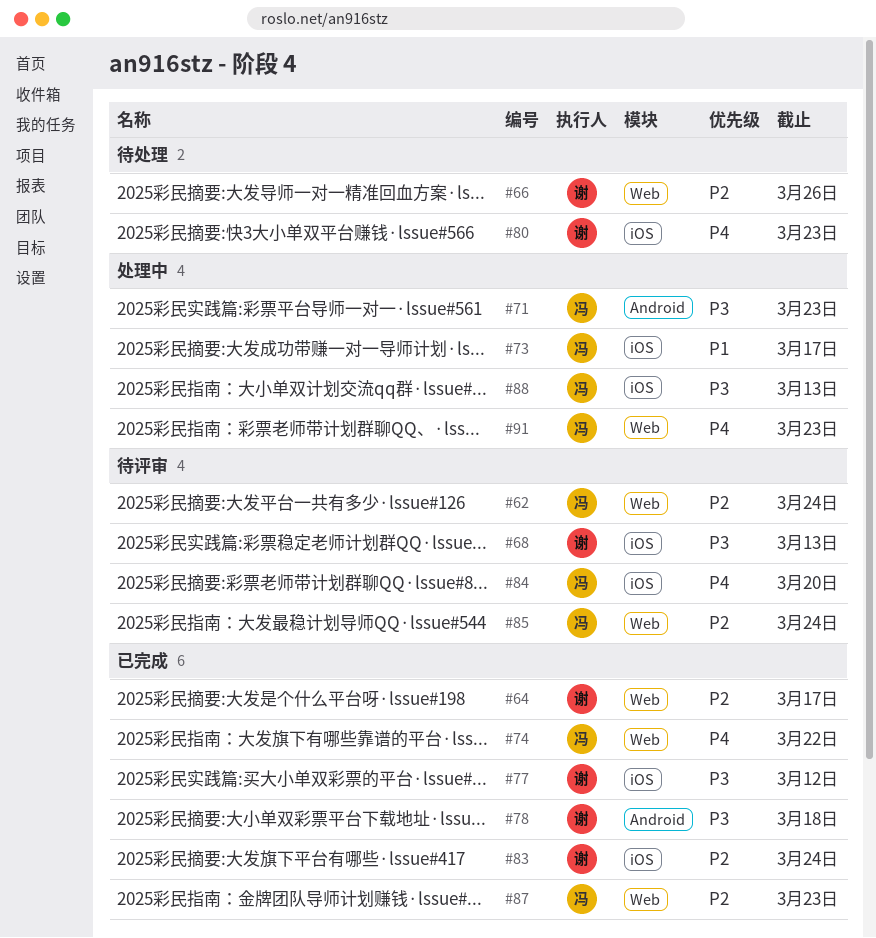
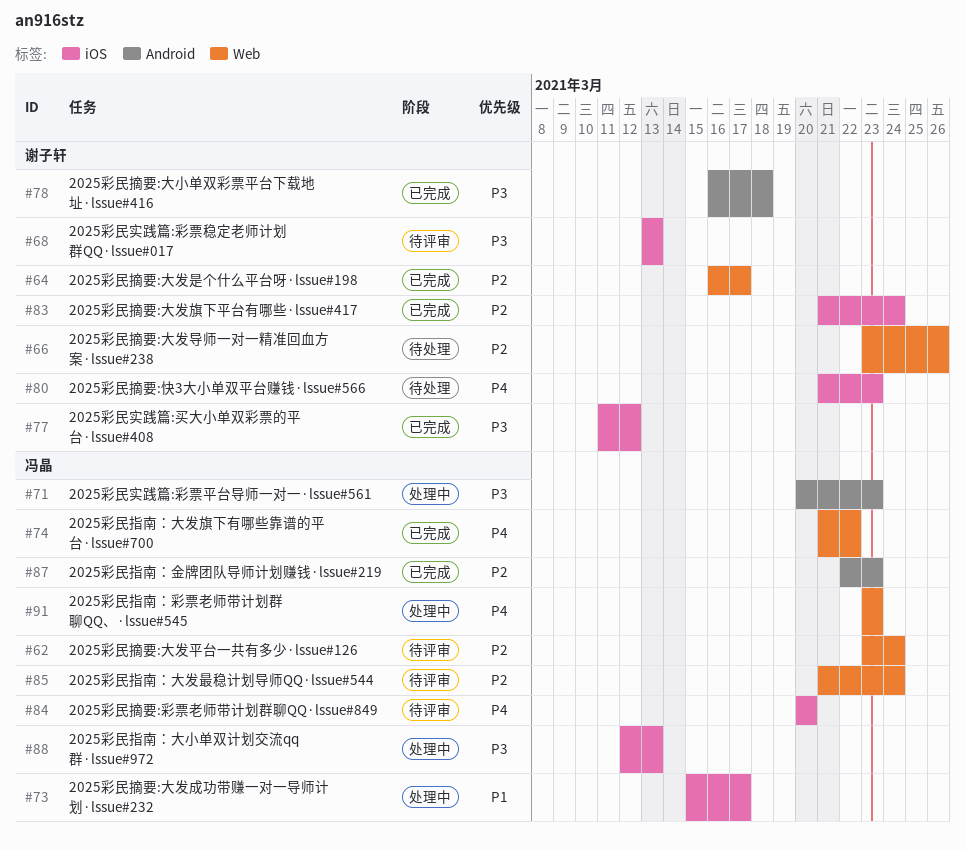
#87, label: Web -> Android

